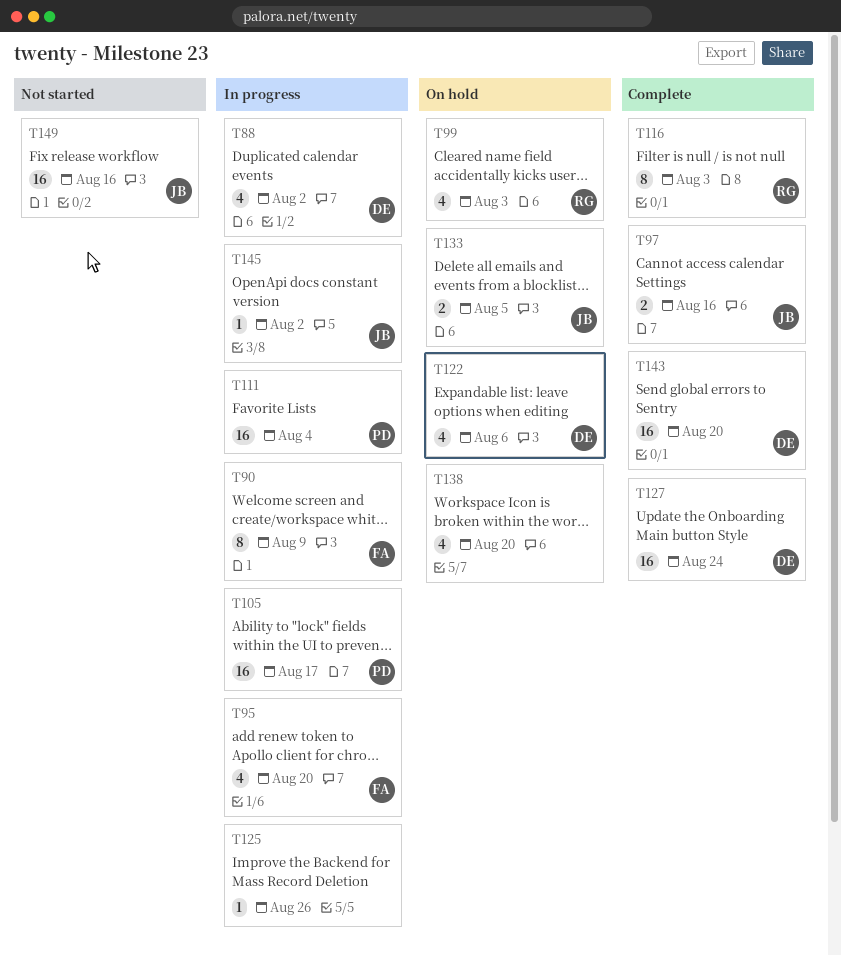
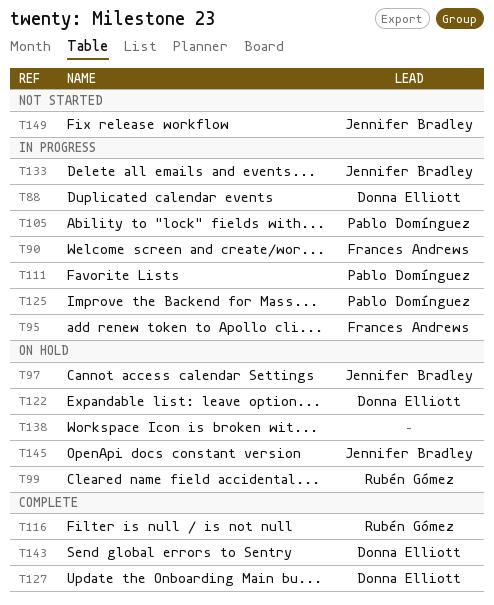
T97, status: Complete -> On hold
T125, owner: none -> Pablo Domínguez
T133, status: On hold -> In progress
T145, status: In progress -> On hold

